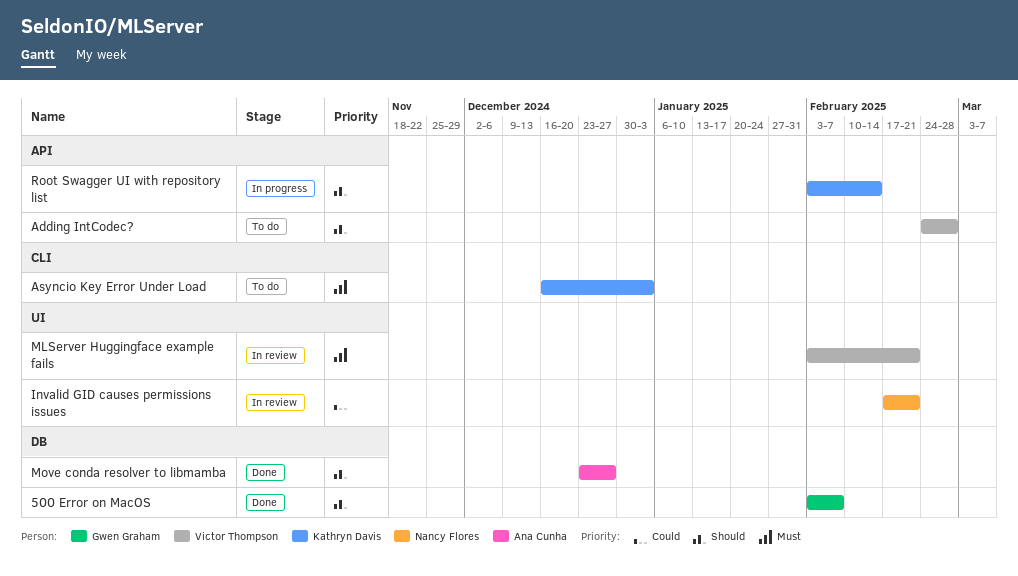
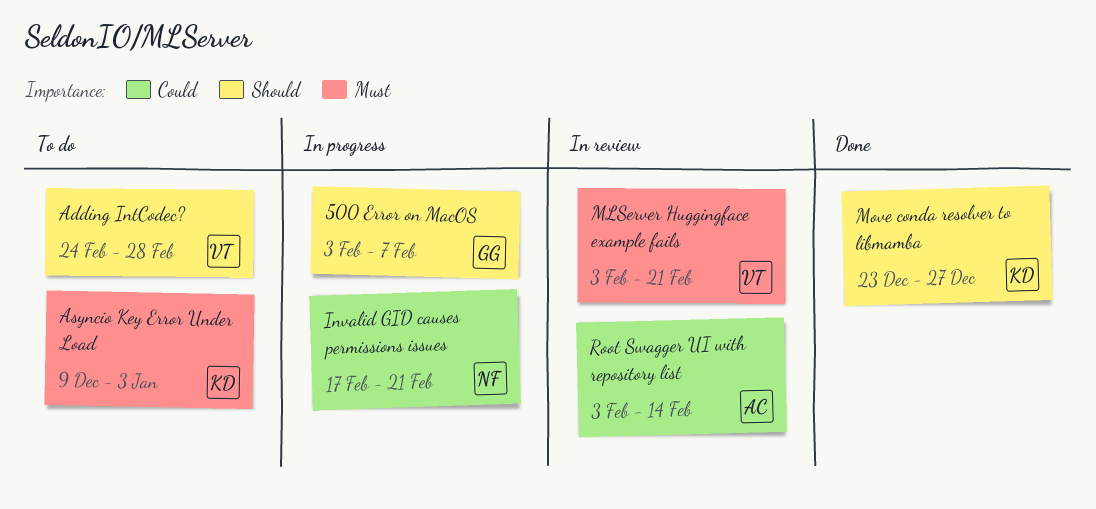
500 Error on MacOS, status: Done -> In progress
Asyncio Key Error Under Load, start: Dec 16 -> Dec 9
Invalid GID causes permissions issues, status: In review -> In progress
Move conda resolver to libmamba, owner: Ana Cunha -> Kathryn Davis
Root Swagger UI with repository list, status: In progress -> In review
Root Swagger UI with repository list, owner: Kathryn Davis -> Ana Cunha
Root Swagger UI with repository list, priority: Should -> Could

